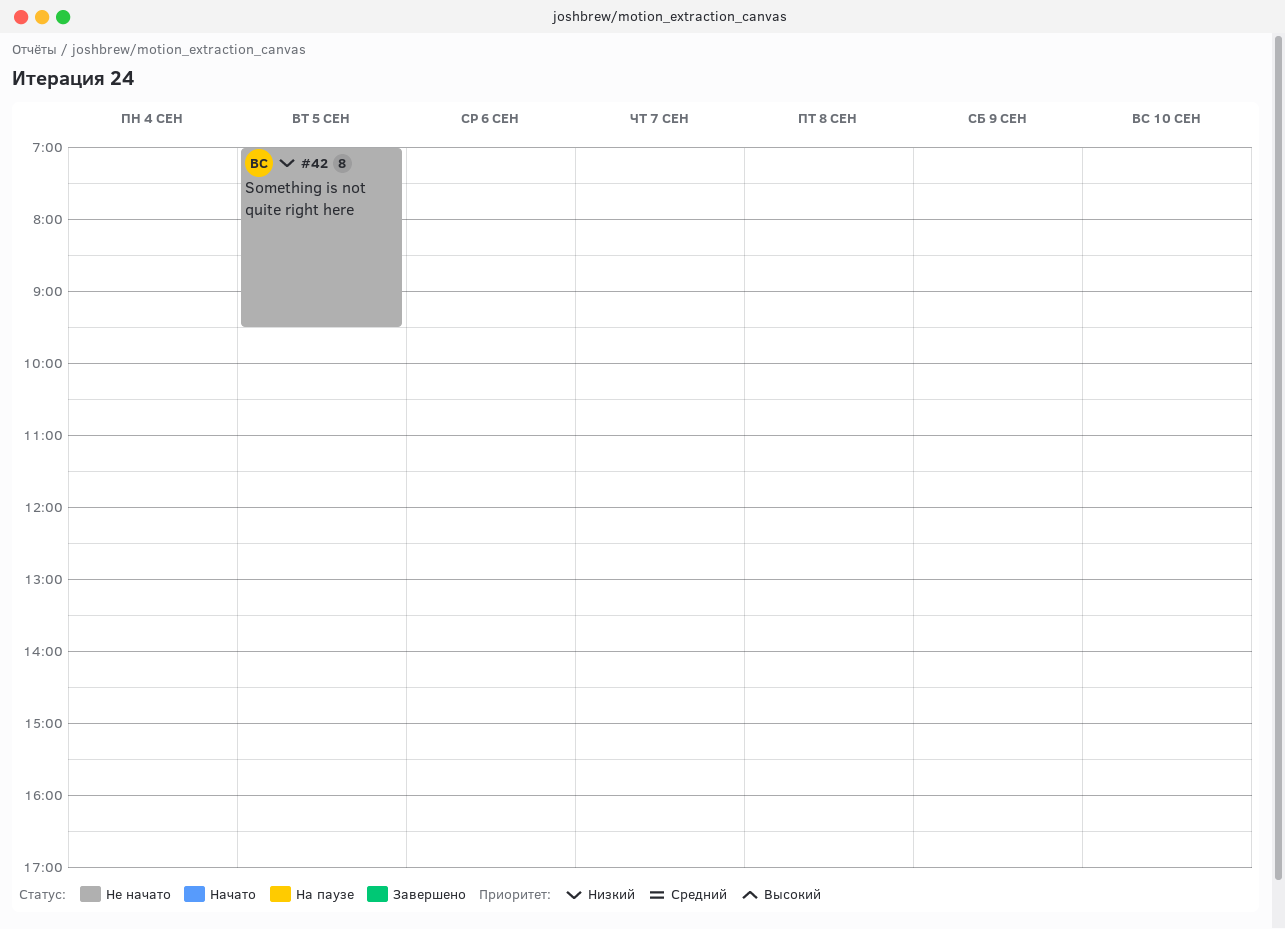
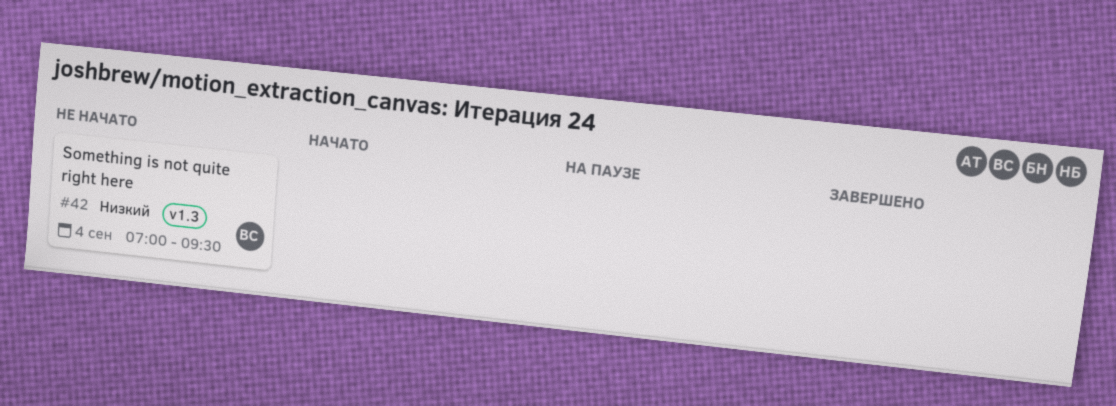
#42, day: Sep 5 -> Sep 4

